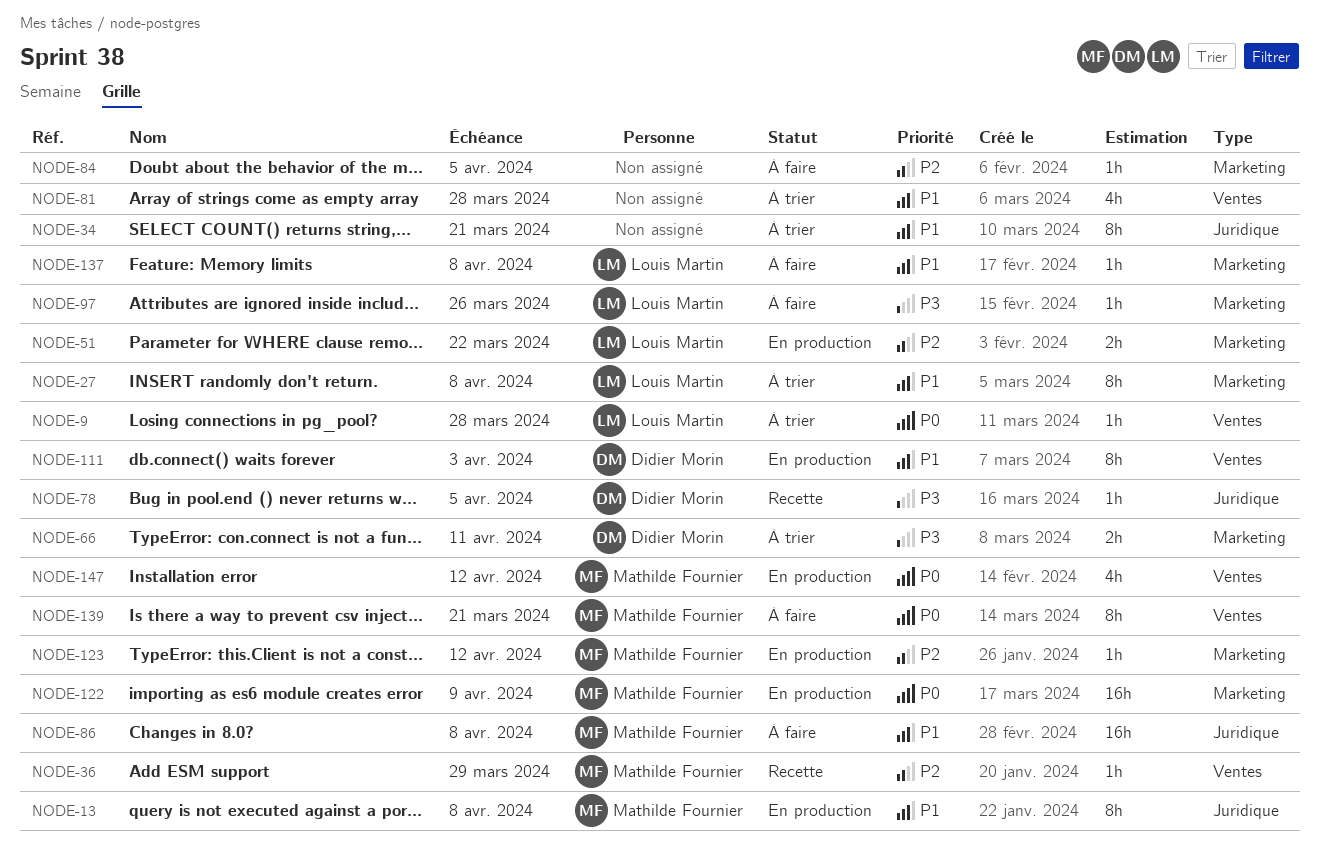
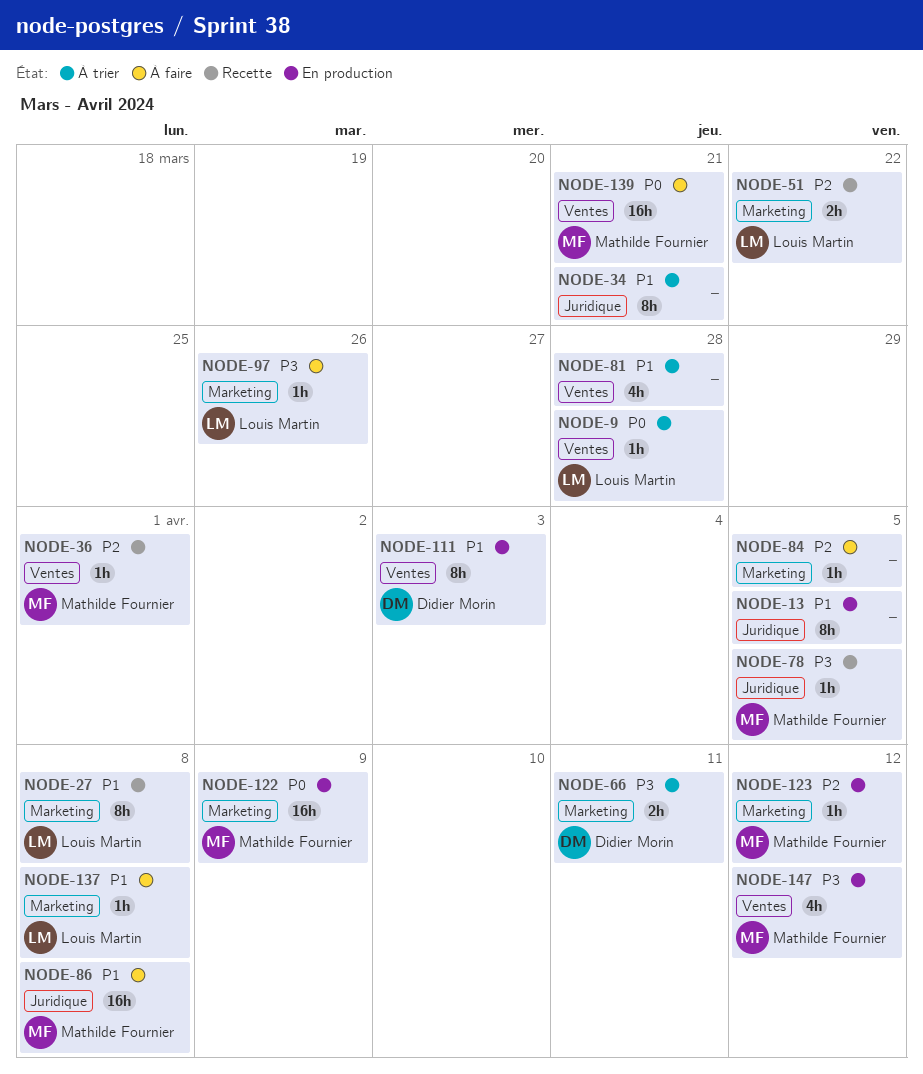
NODE-13, owner: Mathilde Fournier -> none
NODE-13, due: Apr 8 -> Apr 5
NODE-27, status: À trier -> Recette
NODE-36, due: Mar 29 -> Apr 1
NODE-51, status: En production -> Recette
NODE-78, owner: Didier Morin -> Mathilde Fournier
NODE-139, estimate: 8h -> 16h
NODE-147, priority: P0 -> P3

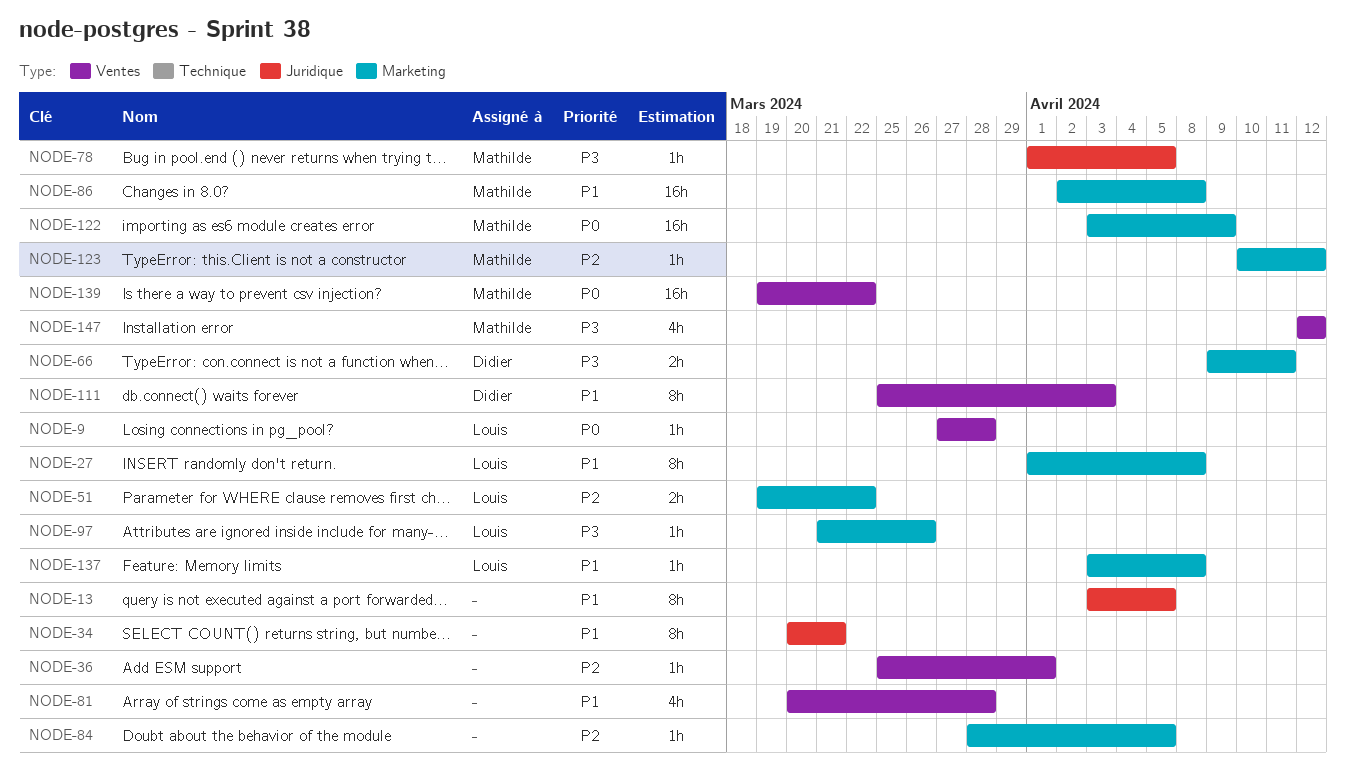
NODE-36, owner: Mathilde Fournier -> none
NODE-86, label: Juridique -> Marketing
NODE-139, due: Mar 21 -> Mar 22

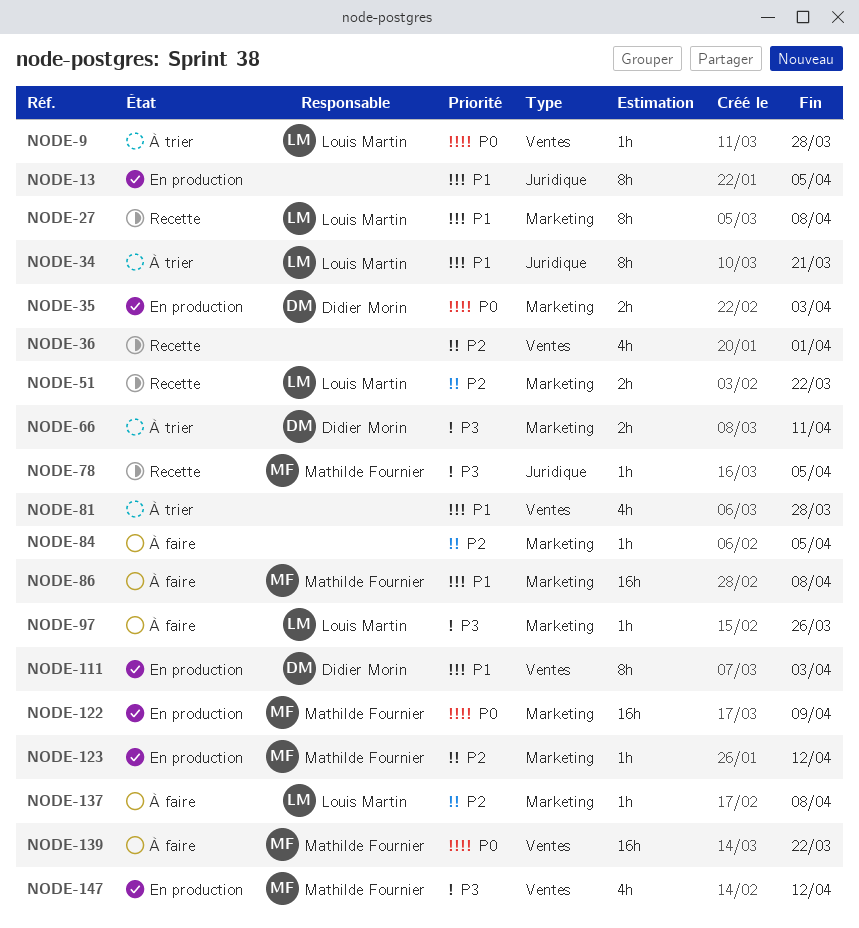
NODE-34, owner: none -> Louis Martin
NODE-35: none -> present
NODE-36, estimate: 1h -> 4h
NODE-137, priority: P1 -> P2

